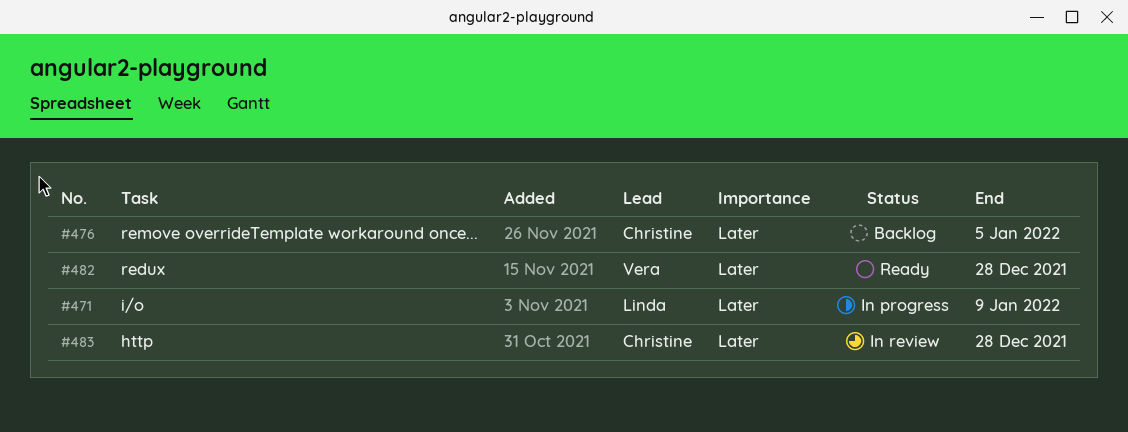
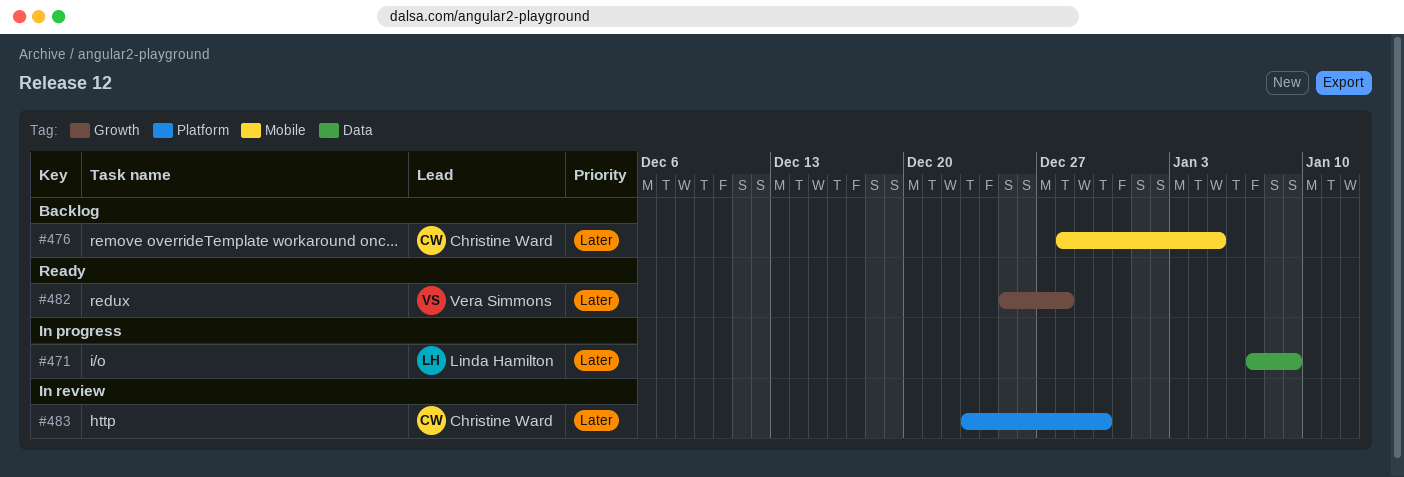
#483, due: Dec 28 -> Dec 30

